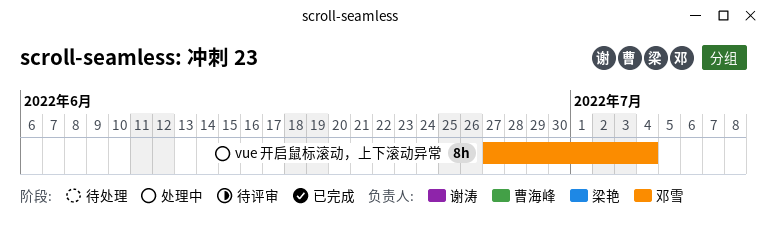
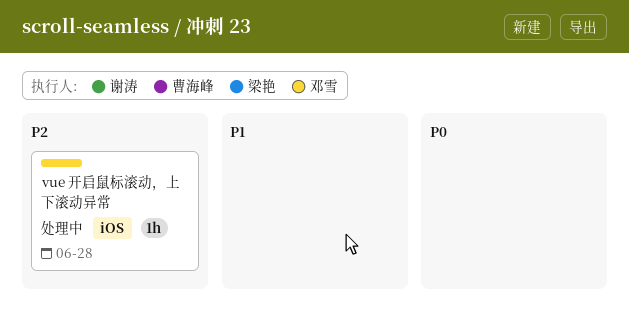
vue 开启鼠标滚动，上下滚动异常, estimate: 8h -> 1h
vue 开启鼠标滚动，上下滚动异常, due: Jul 4 -> Jun 28

